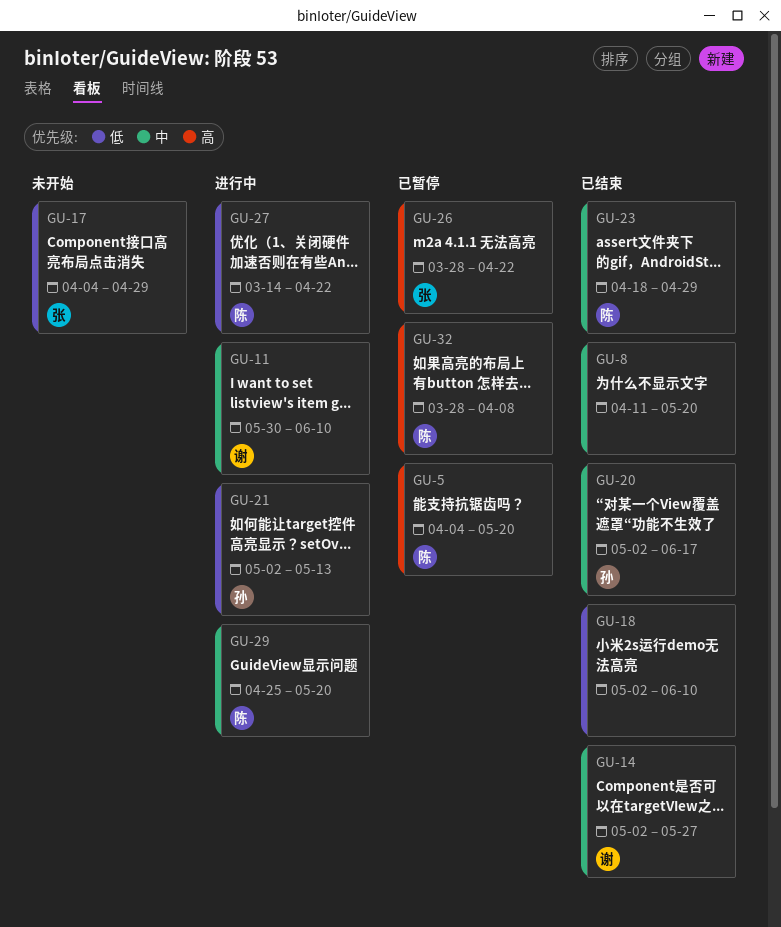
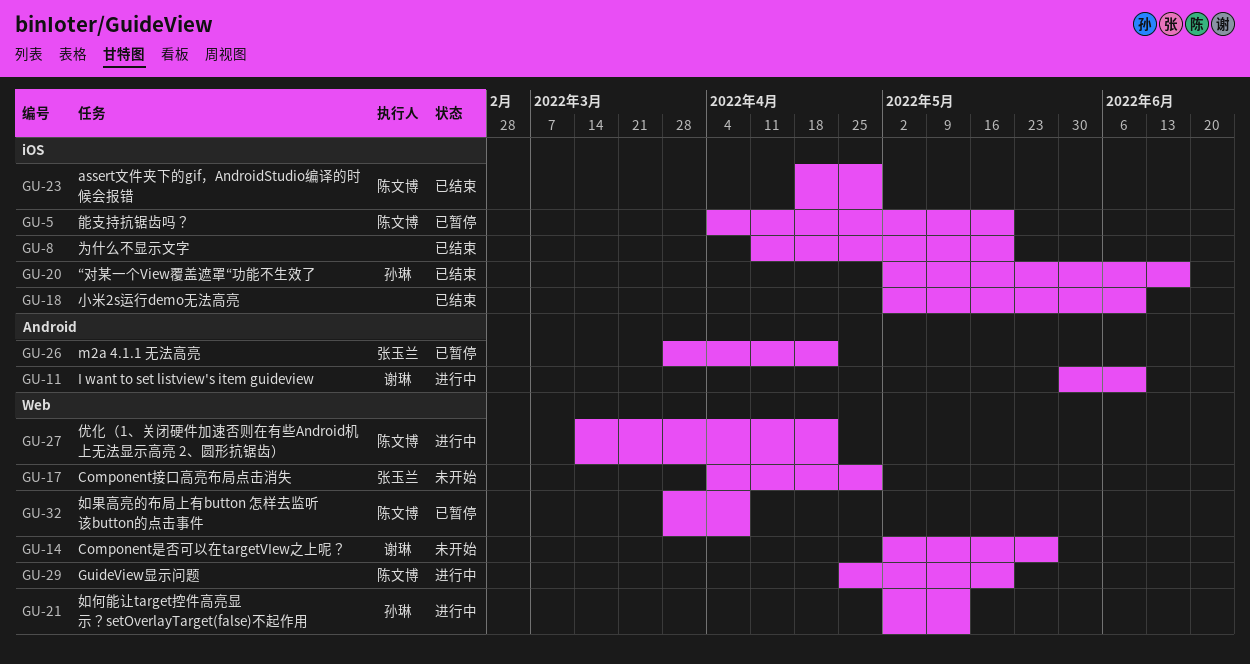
GU-14, status: 已结束 -> 未开始

